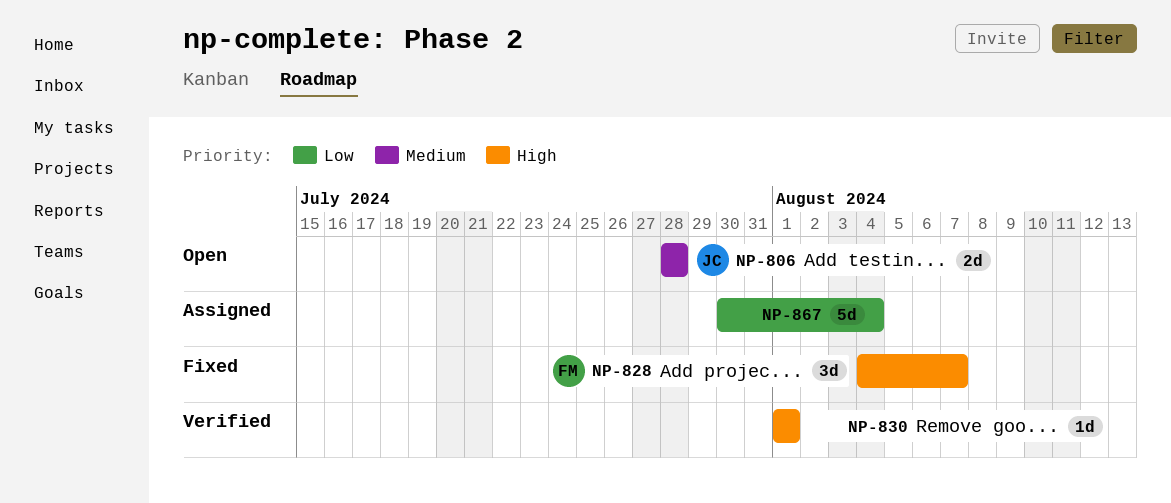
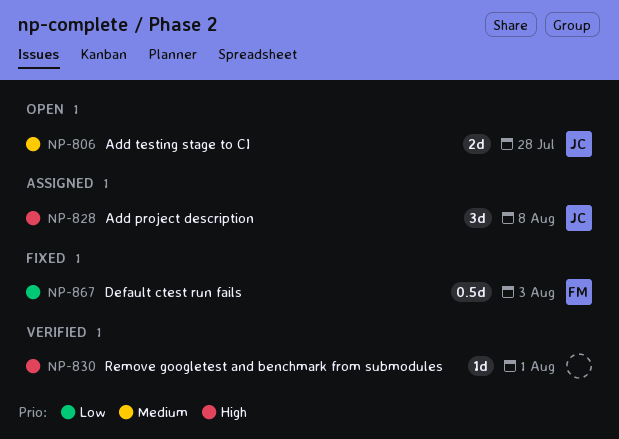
NP-828, status: Fixed -> Assigned
NP-828, owner: FM -> JC
NP-828, due: Aug 7 -> Aug 8
NP-867, status: Assigned -> Fixed
NP-867, owner: none -> FM
NP-867, estimate: 5d -> 0.5d
NP-867, due: Aug 4 -> Aug 3

